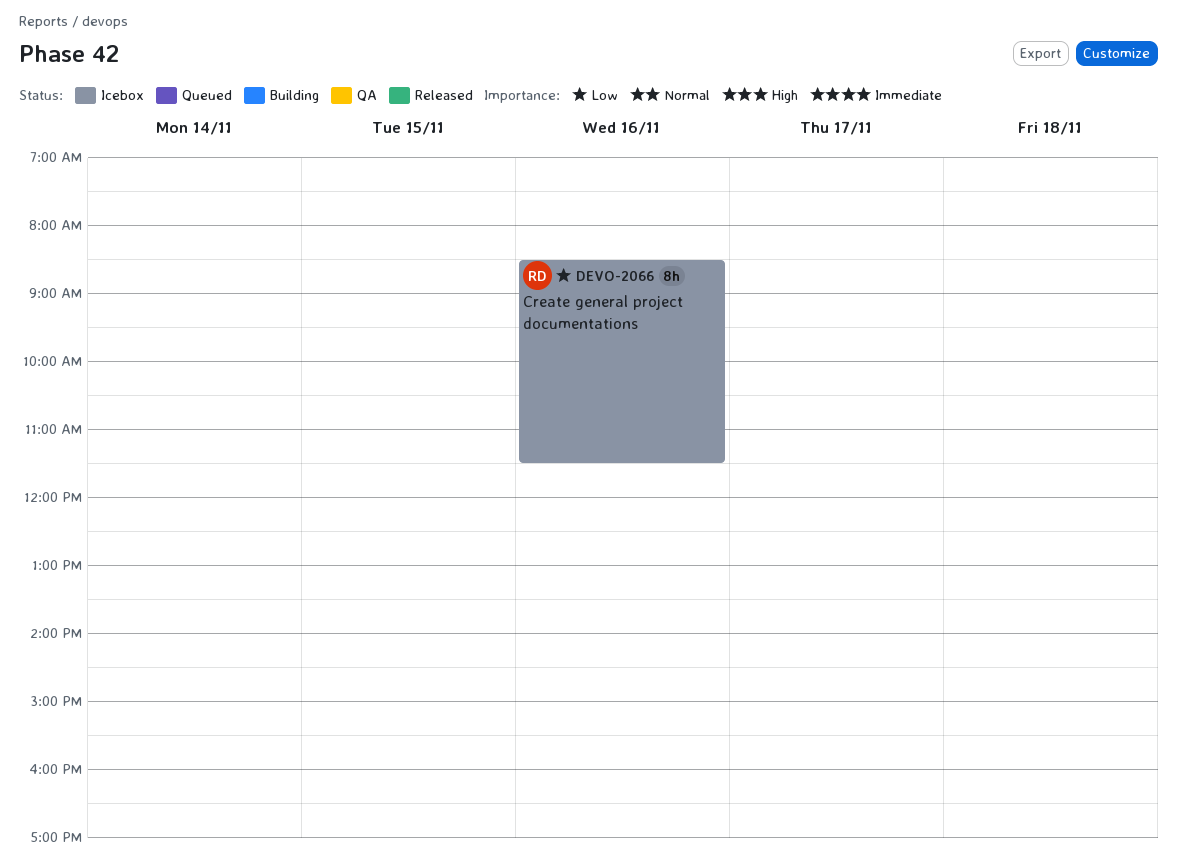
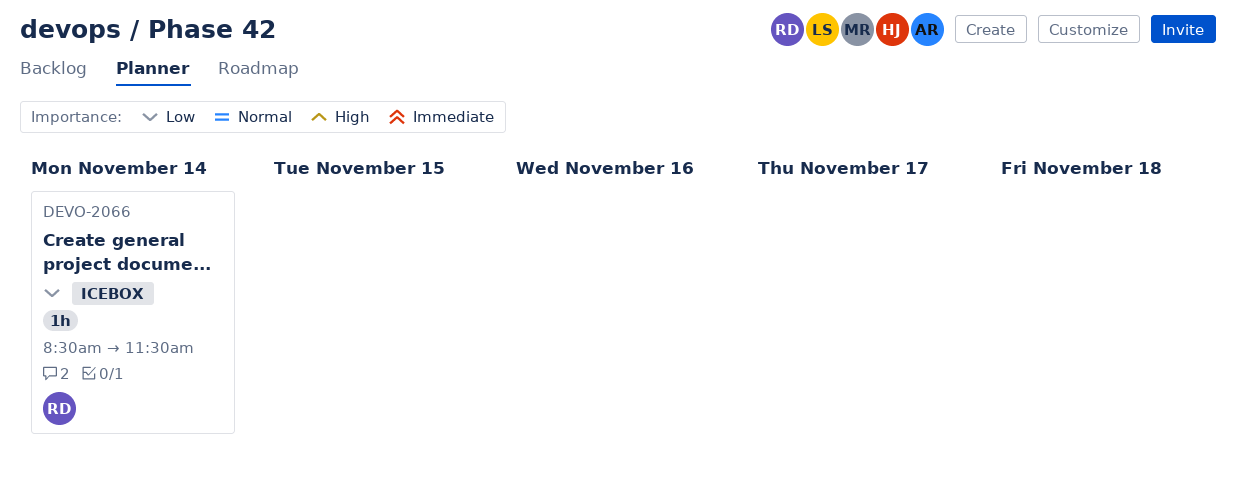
DEVO-2066, estimate: 8h -> 1h
DEVO-2066, day: Nov 16 -> Nov 14

